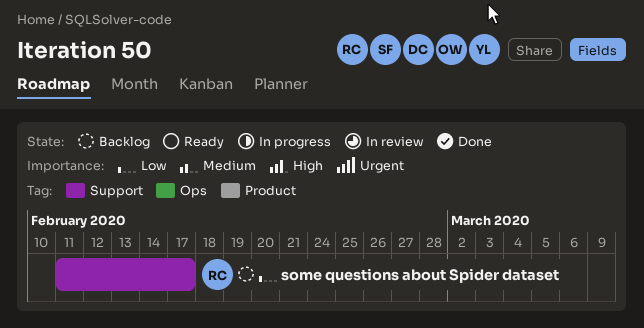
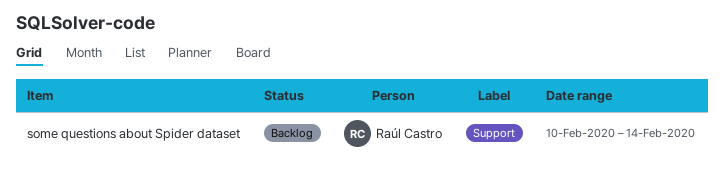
some questions about Spider dataset, start: Feb 11 -> Feb 10
some questions about Spider dataset, due: Feb 17 -> Feb 14

